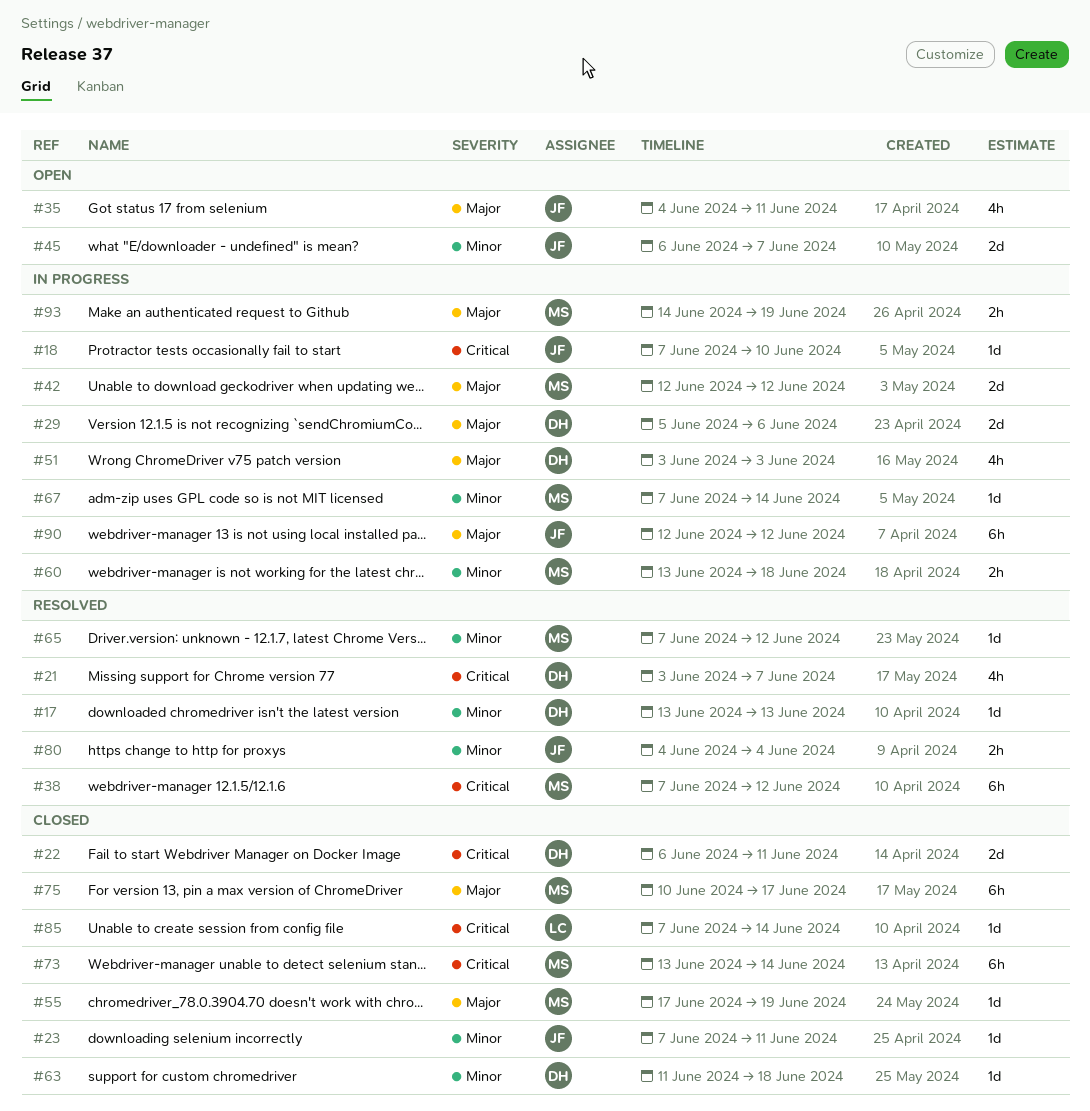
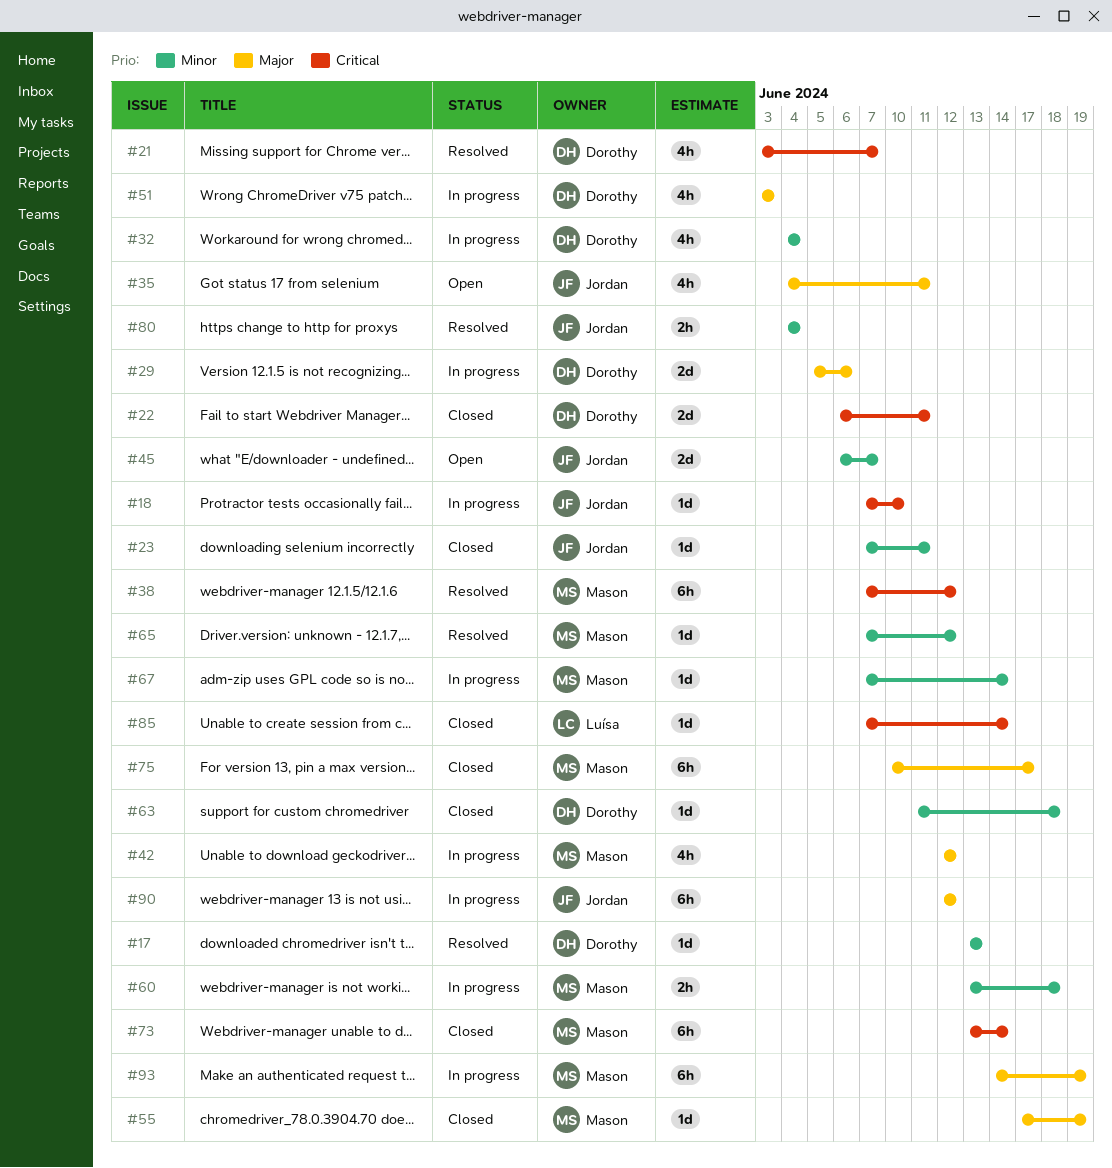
#32: none -> present
#42, estimate: 2d -> 4h
#93, estimate: 2h -> 6h

